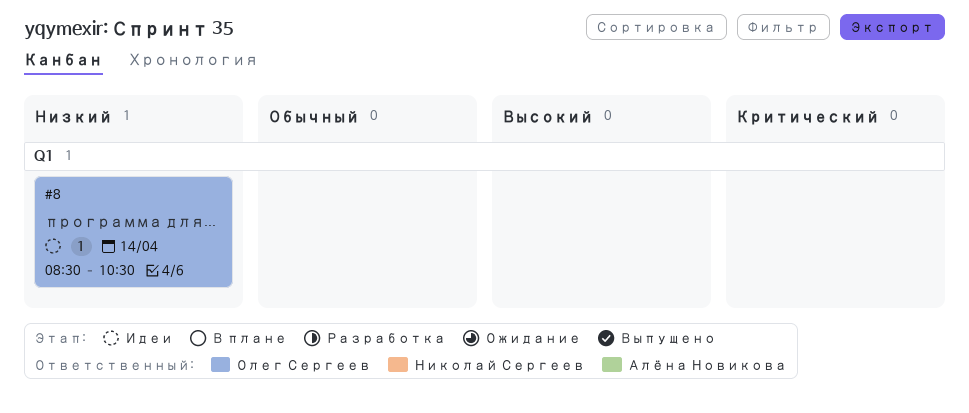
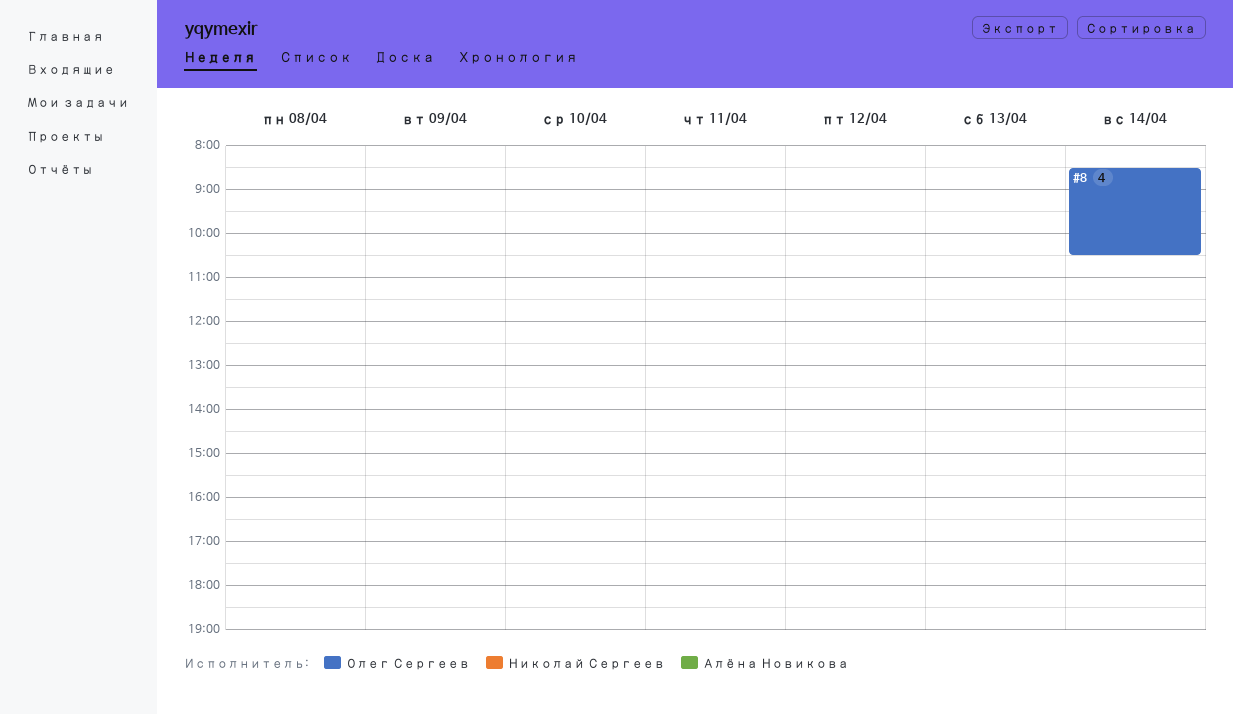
#8, estimate: 1 -> 4

